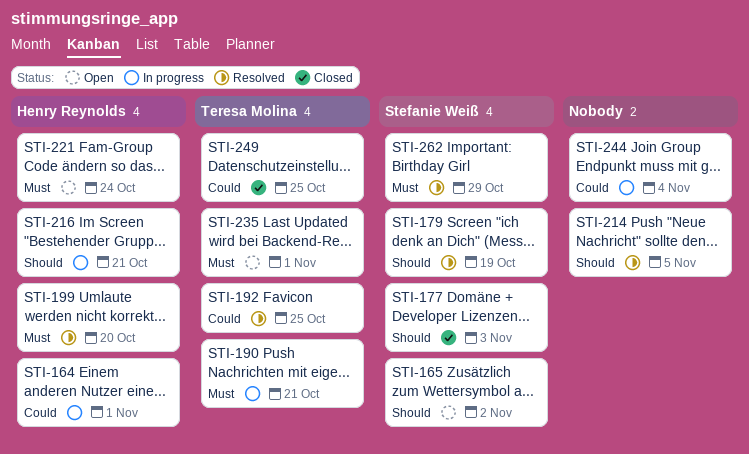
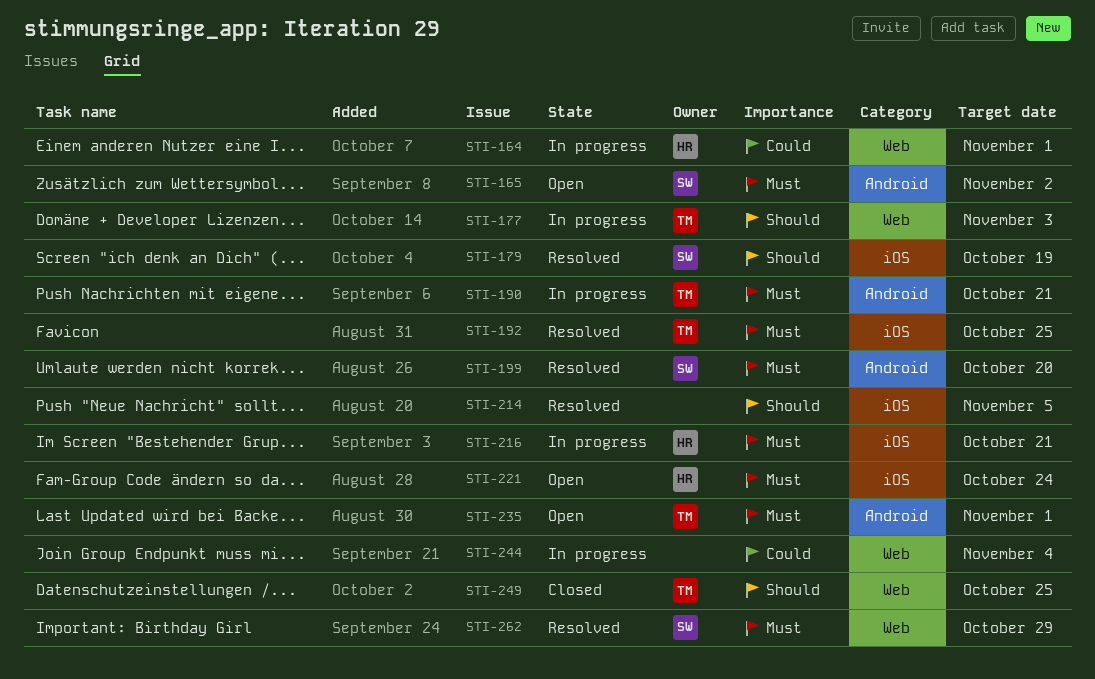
STI-165, priority: Should -> Must
STI-177, status: Closed -> In progress
STI-177, owner: Stefanie Weiß -> Teresa Molina
STI-192, priority: Could -> Must
STI-199, owner: Henry Reynolds -> Stefanie Weiß
STI-216, priority: Should -> Must
STI-249, priority: Could -> Should

